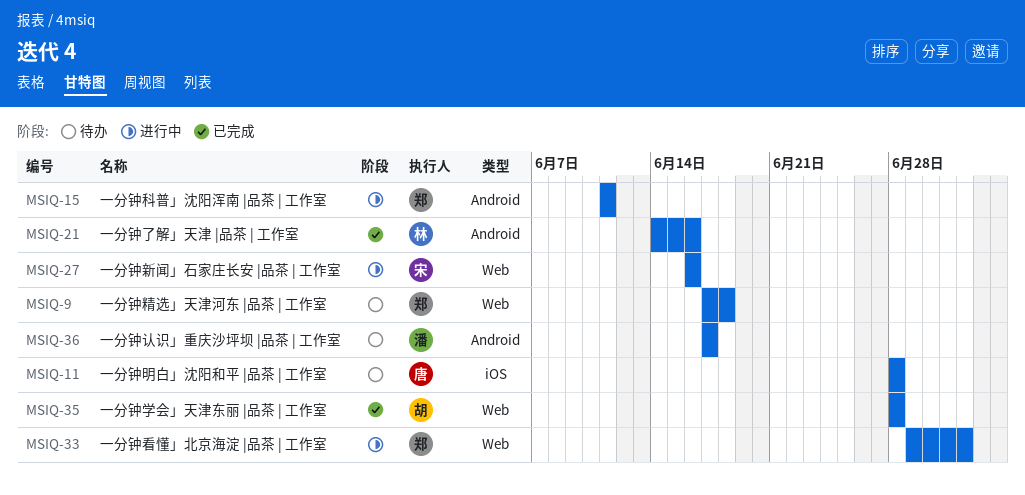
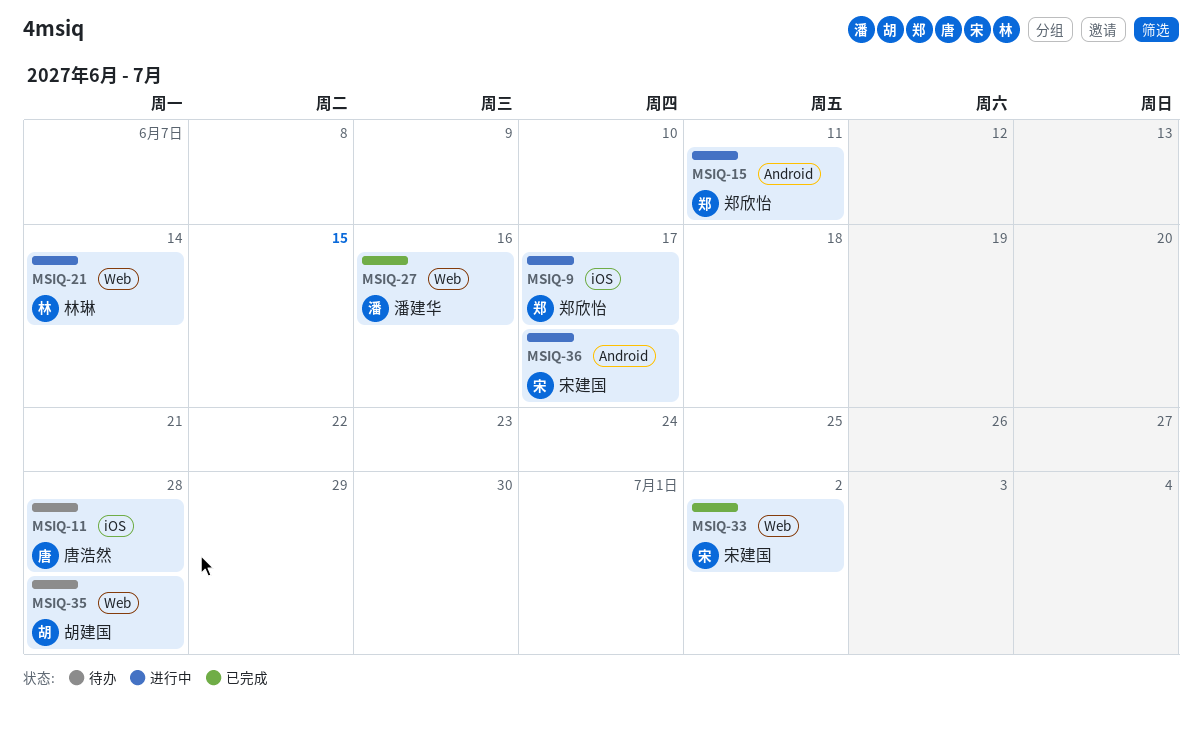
MSIQ-9, status: 待办 -> 进行中
MSIQ-9, label: Web -> iOS
MSIQ-9, due: Jun 18 -> Jun 17
MSIQ-21, status: 已完成 -> 进行中
MSIQ-21, label: Android -> Web
MSIQ-21, due: Jun 16 -> Jun 14
MSIQ-27, status: 进行中 -> 已完成
MSIQ-27, owner: 宋建国 -> 潘建华
MSIQ-33, status: 进行中 -> 已完成
MSIQ-33, owner: 郑欣怡 -> 宋建国
MSIQ-35, status: 已完成 -> 待办
MSIQ-36, status: 待办 -> 进行中
MSIQ-36, owner: 潘建华 -> 宋建国

